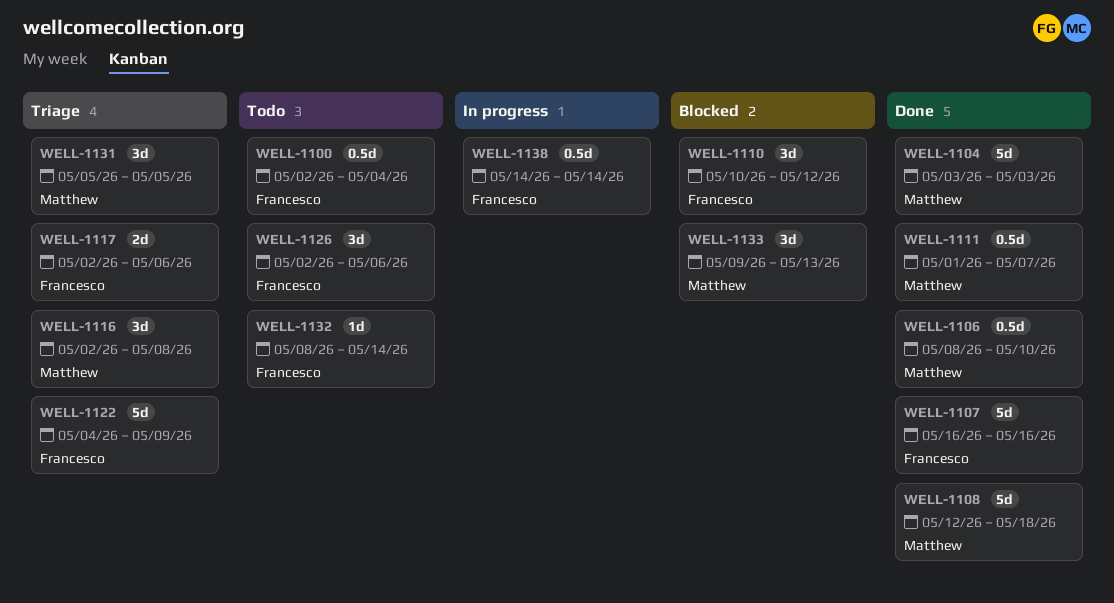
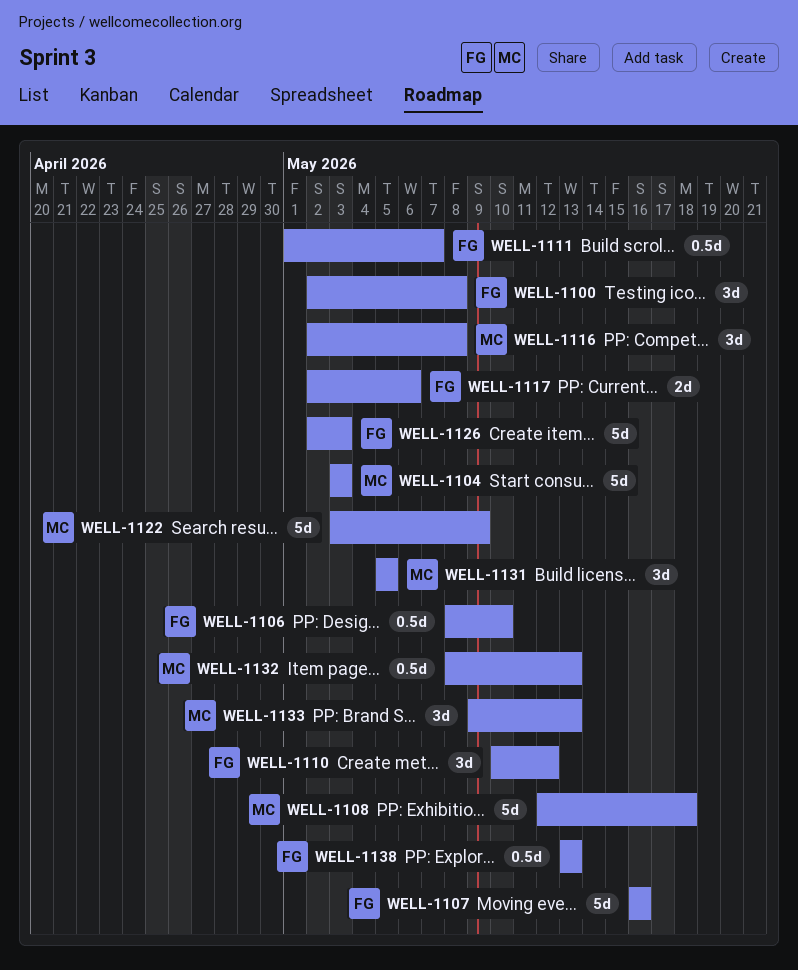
WELL-1100, estimate: 0.5d -> 3d
WELL-1100, due: May 4 -> May 8
WELL-1106, owner: Matthew -> Francesco
WELL-1111, owner: Matthew -> Francesco
WELL-1122, owner: Francesco -> Matthew
WELL-1122, start: May 4 -> May 3
WELL-1126, estimate: 3d -> 5d
WELL-1126, due: May 6 -> May 3
WELL-1132, owner: Francesco -> Matthew
WELL-1132, estimate: 1d -> 0.5d
WELL-1132, due: May 14 -> May 13
WELL-1138, start: May 14 -> May 13
WELL-1138, due: May 14 -> May 13

